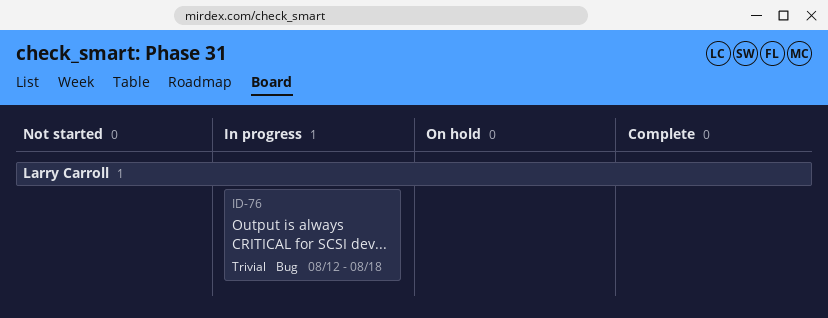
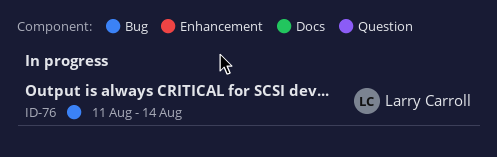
ID-76, start: Aug 12 -> Aug 11
ID-76, due: Aug 18 -> Aug 14

